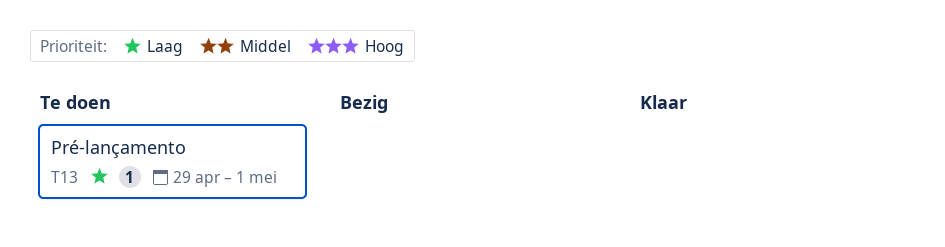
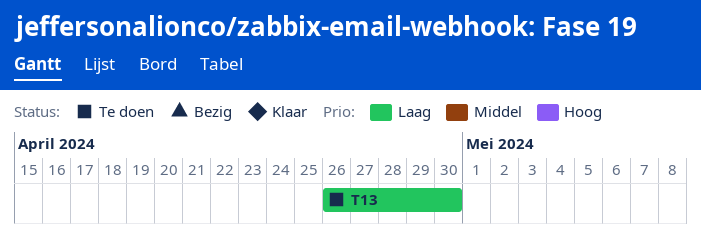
T13, start: Apr 29 -> Apr 26
T13, due: May 1 -> Apr 30

